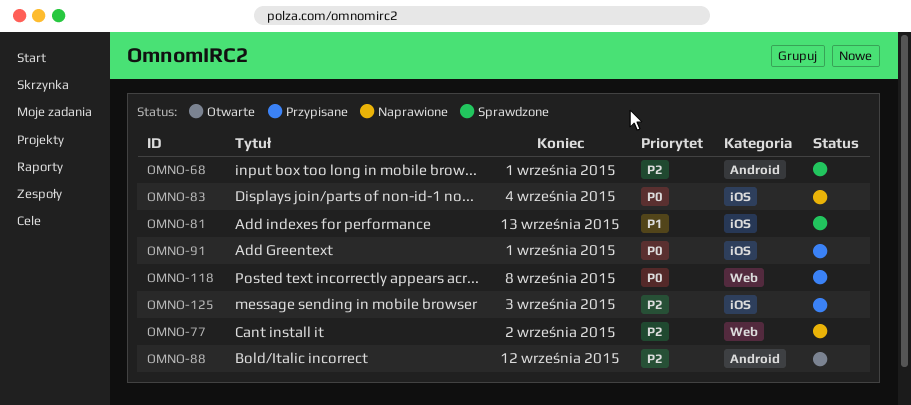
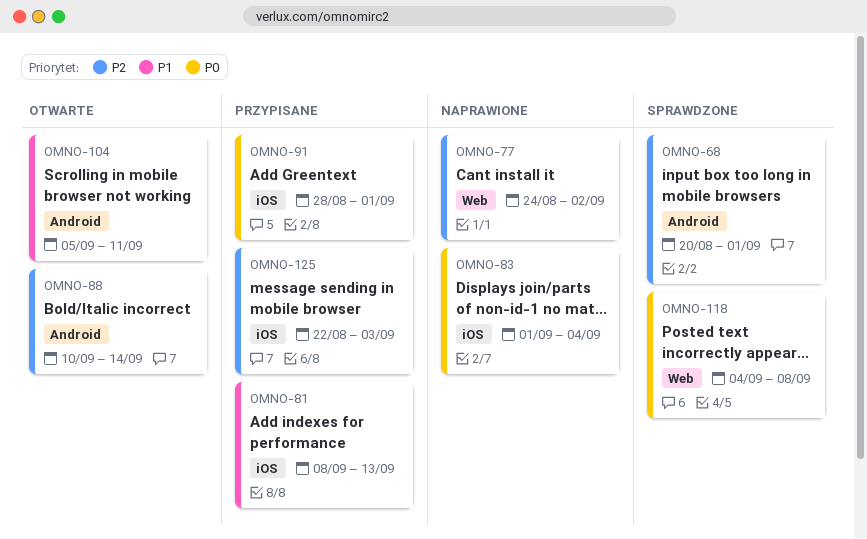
OMNO-81, status: Sprawdzone -> Przypisane
OMNO-88, due: Sep 12 -> Sep 14
OMNO-104: none -> present
OMNO-118, status: Przypisane -> Sprawdzone

